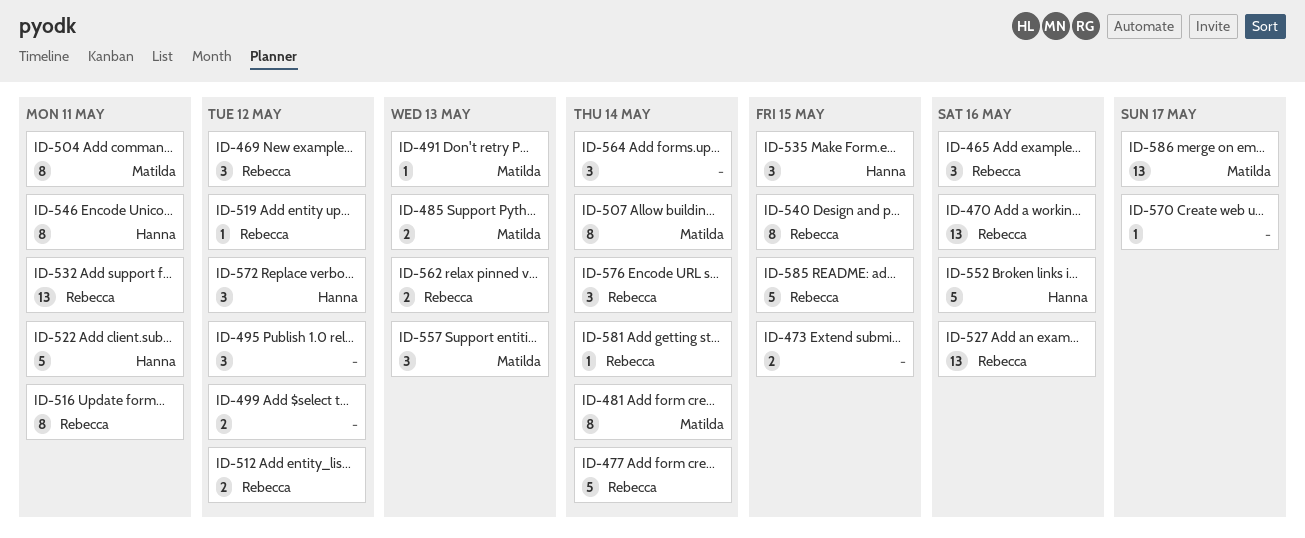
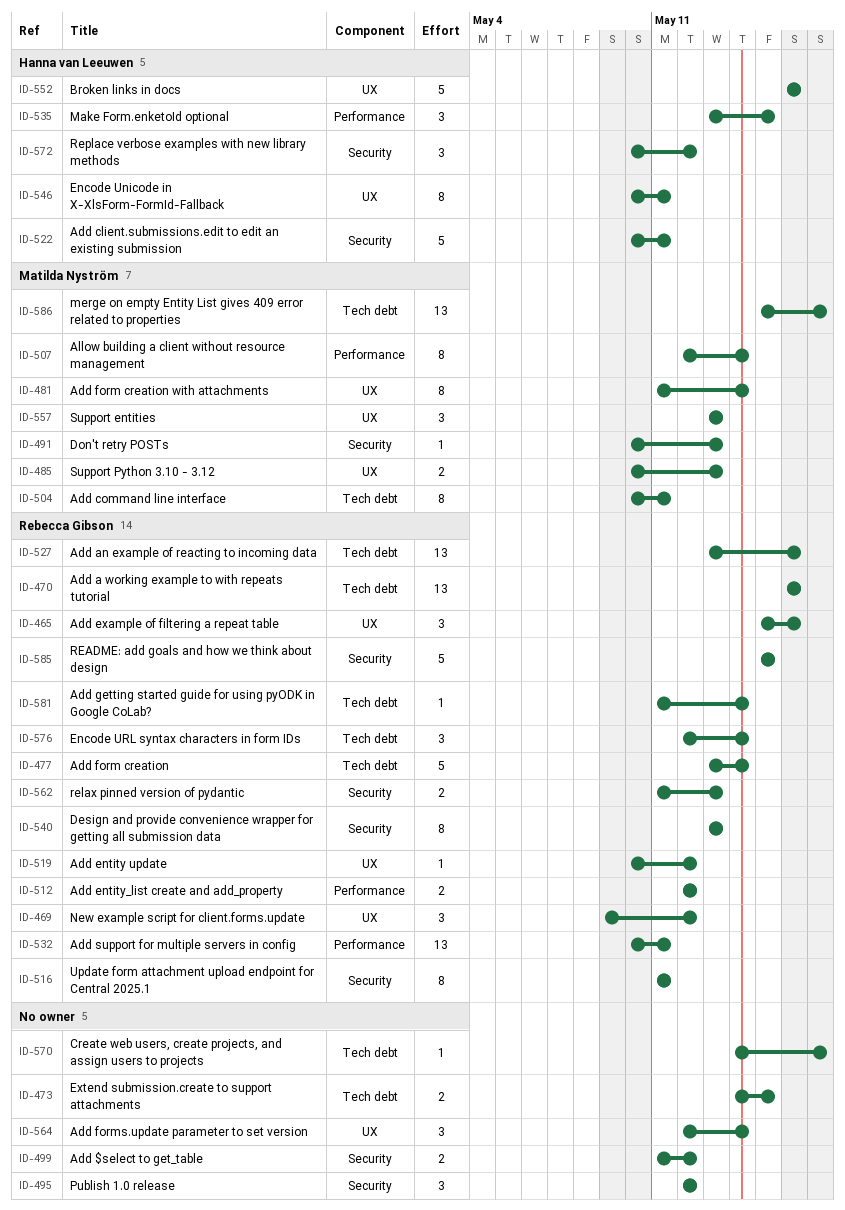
ID-540, due: May 15 -> May 13

